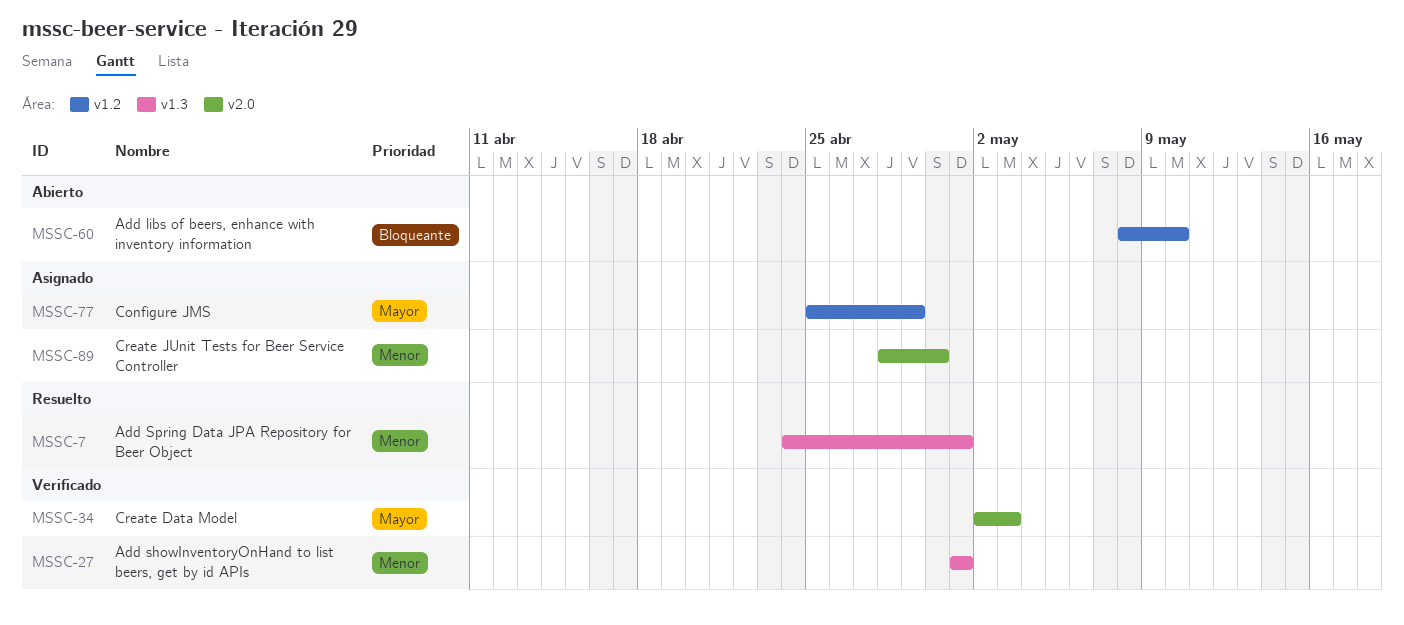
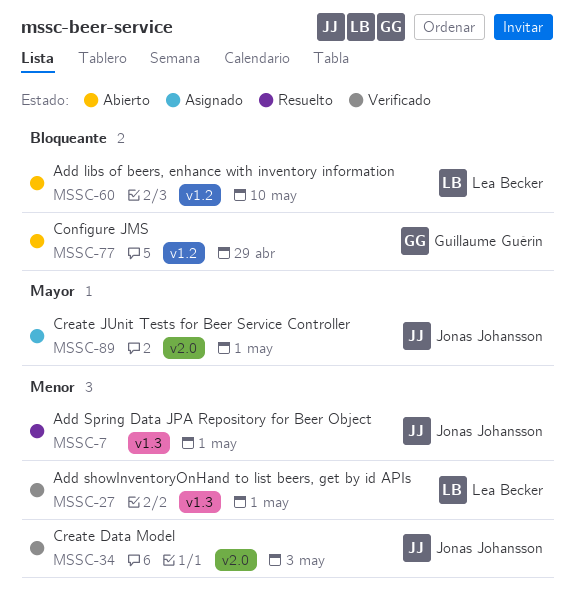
MSSC-34, priority: Mayor -> Menor
MSSC-77, status: Asignado -> Abierto
MSSC-77, priority: Mayor -> Bloqueante
MSSC-89, priority: Menor -> Mayor
MSSC-89, due: Apr 30 -> May 1

